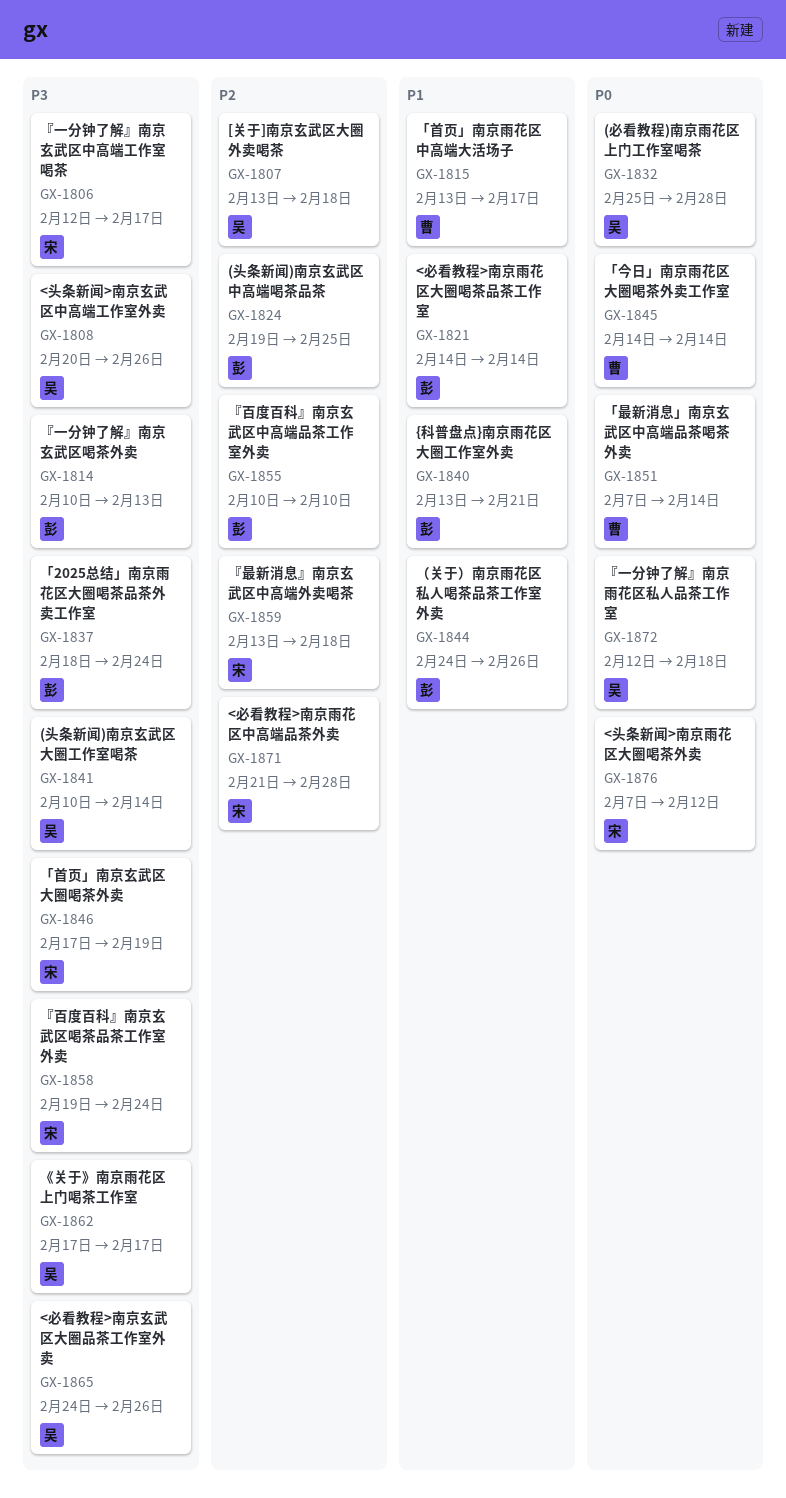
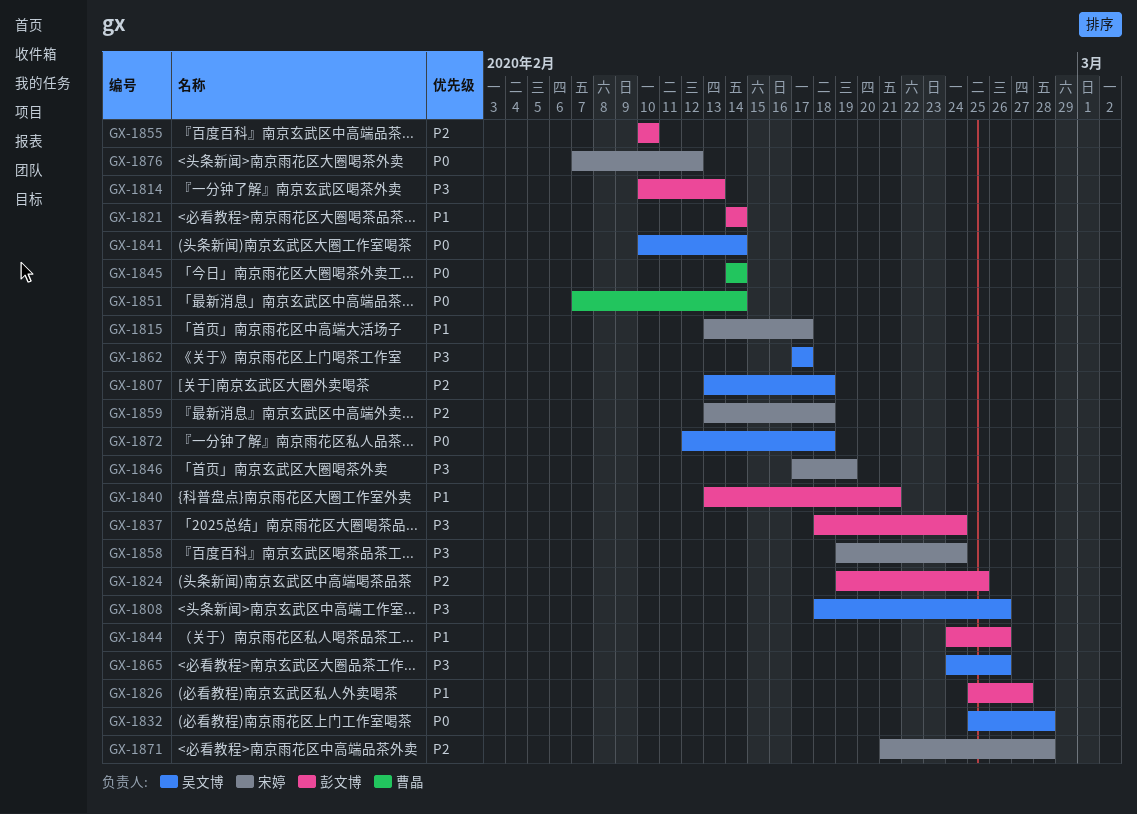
GX-1806: present -> none
GX-1808, start: Feb 20 -> Feb 18
GX-1815, owner: 曹晶 -> 宋婷
GX-1826: none -> present
GX-1841, priority: P3 -> P0

